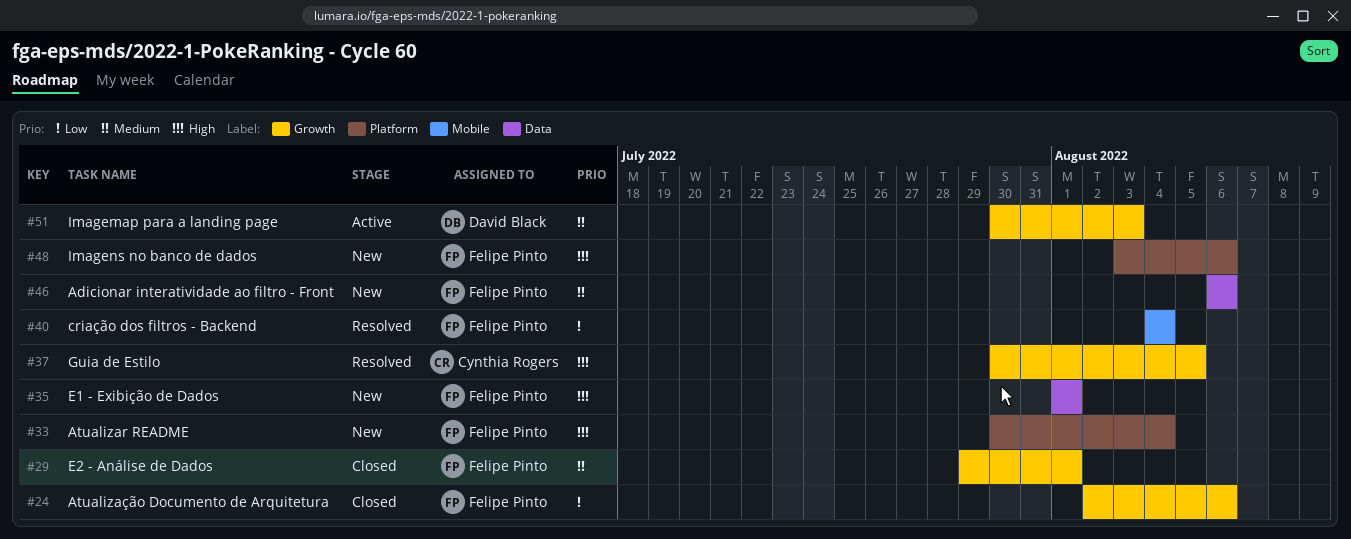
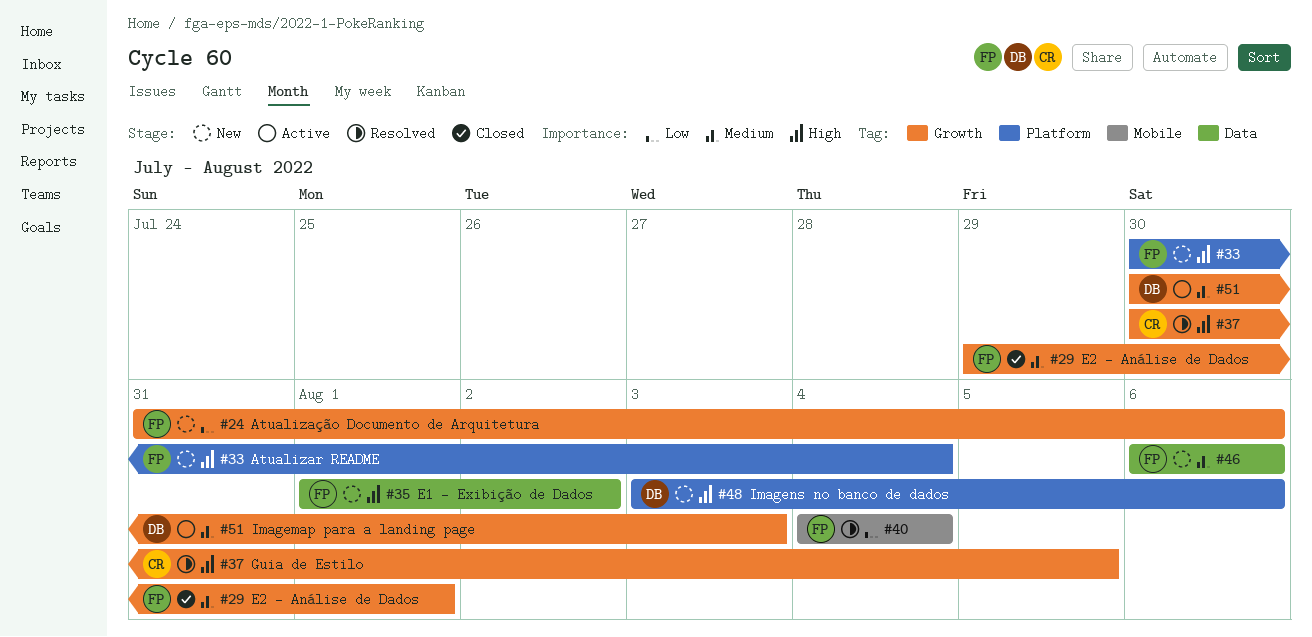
#24, status: Closed -> New
#24, start: Aug 2 -> Jul 31
#35, due: Aug 1 -> Aug 2
#48, owner: Felipe Pinto -> David Black

